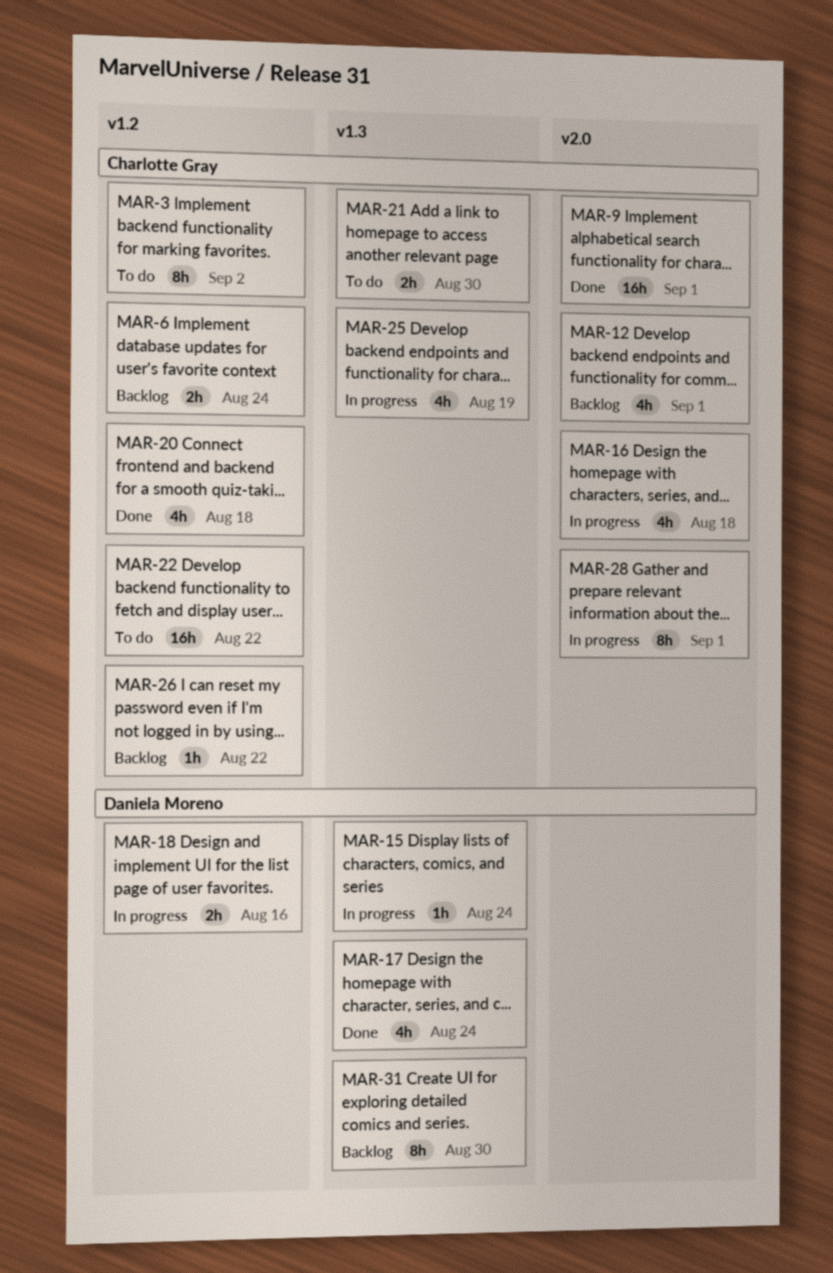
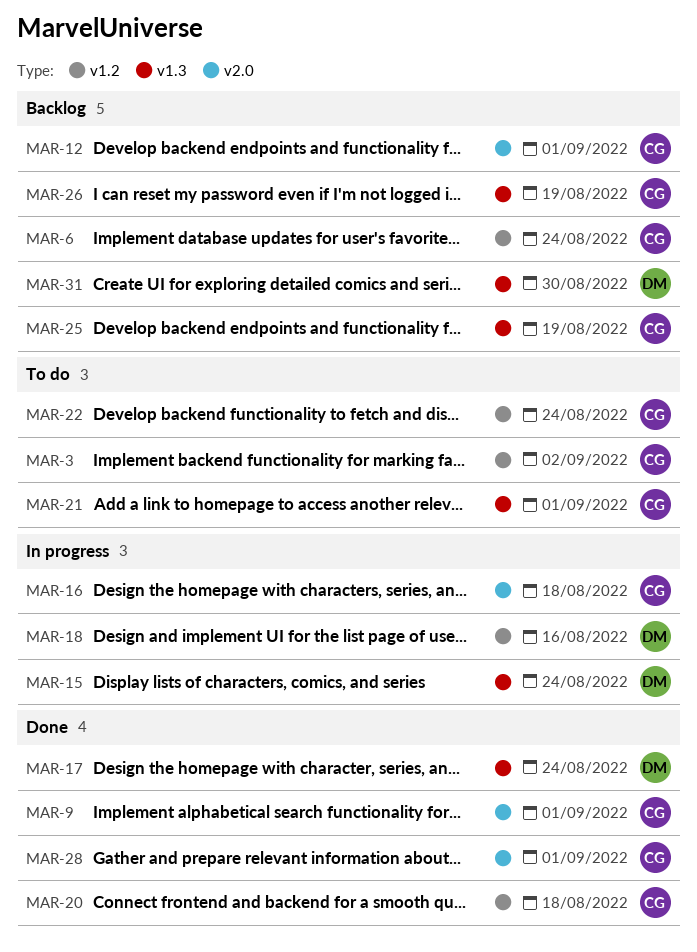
MAR-21, due: Aug 30 -> Sep 1
MAR-22, due: Aug 22 -> Aug 24
MAR-25, status: In progress -> Backlog
MAR-26, label: v1.2 -> v1.3
MAR-26, due: Aug 22 -> Aug 19
MAR-28, status: In progress -> Done

